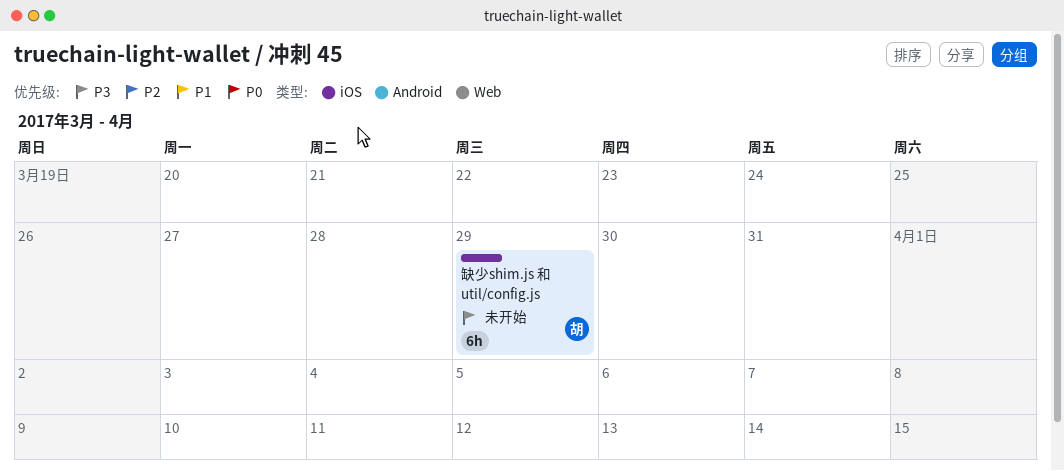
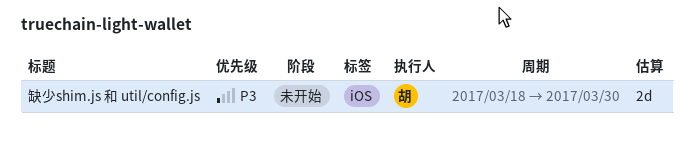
缺少shim.js 和 util/config.js, estimate: 6h -> 2d
缺少shim.js 和 util/config.js, due: Mar 29 -> Mar 30

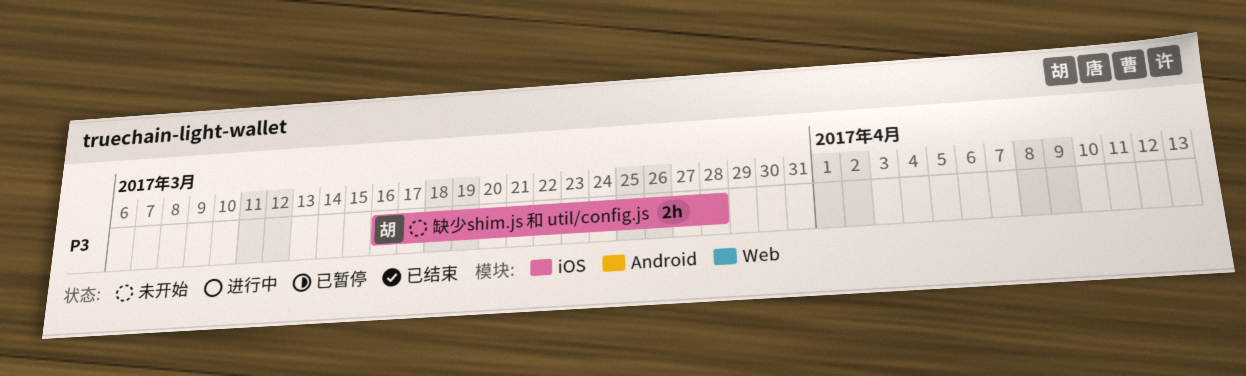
缺少shim.js 和 util/config.js, estimate: 2d -> 2h
缺少shim.js 和 util/config.js, start: Mar 18 -> Mar 16
缺少shim.js 和 util/config.js, due: Mar 30 -> Mar 28

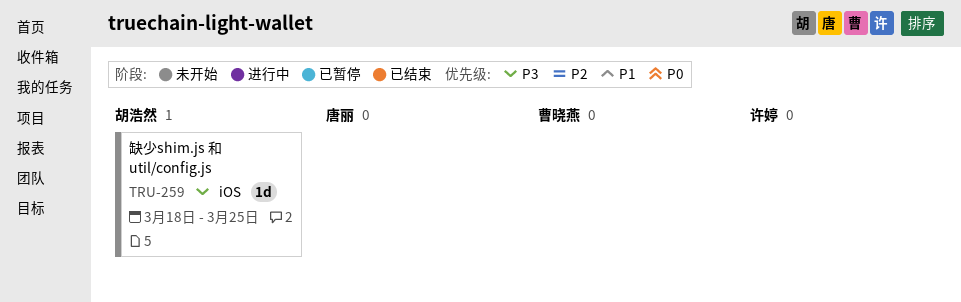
缺少shim.js 和 util/config.js, estimate: 2h -> 1d
缺少shim.js 和 util/config.js, start: Mar 16 -> Mar 18
缺少shim.js 和 util/config.js, due: Mar 28 -> Mar 25

